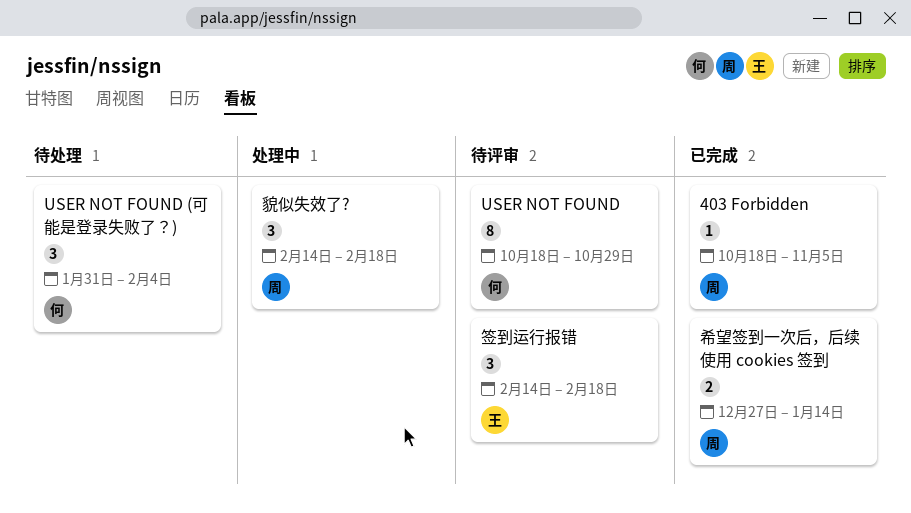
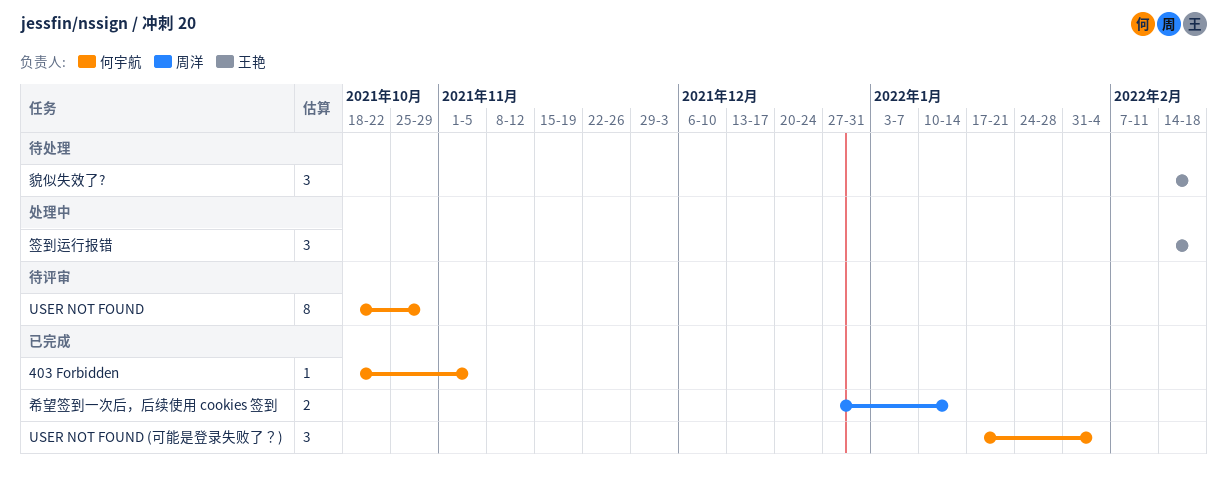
403 Forbidden, owner: 周洋 -> 何宇航
USER NOT FOUND (可能是登录失败了？), status: 待处理 -> 已完成
USER NOT FOUND (可能是登录失败了？), start: Jan 31 -> Jan 17
签到运行报错, status: 待评审 -> 处理中
貌似失效了?, status: 处理中 -> 待处理
貌似失效了?, owner: 周洋 -> 王艳

